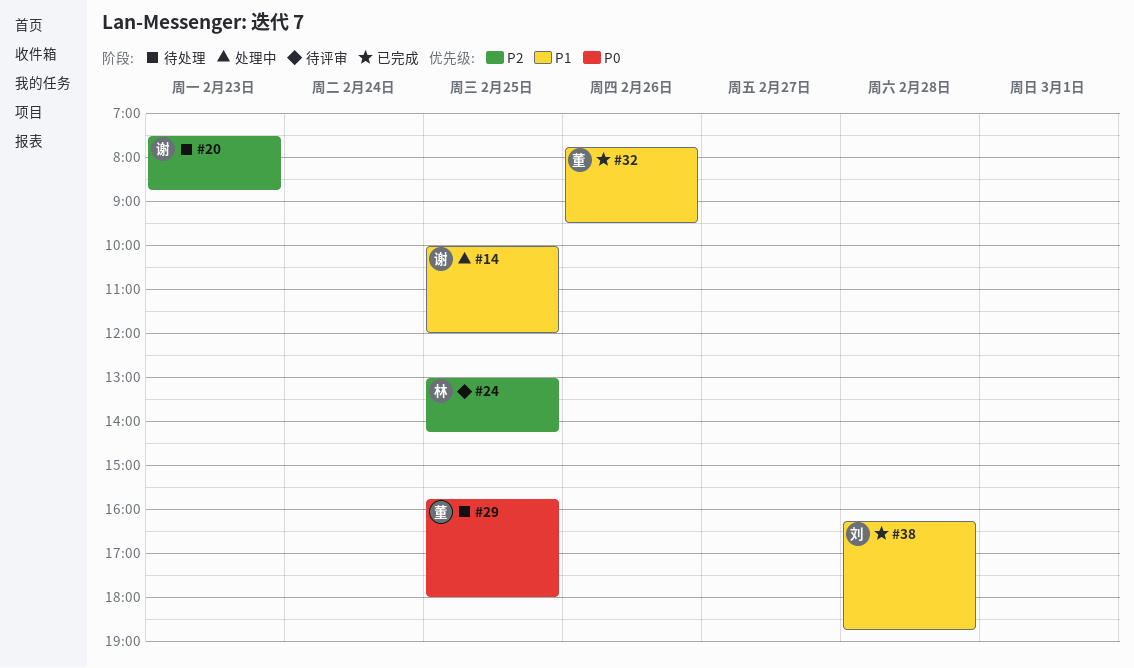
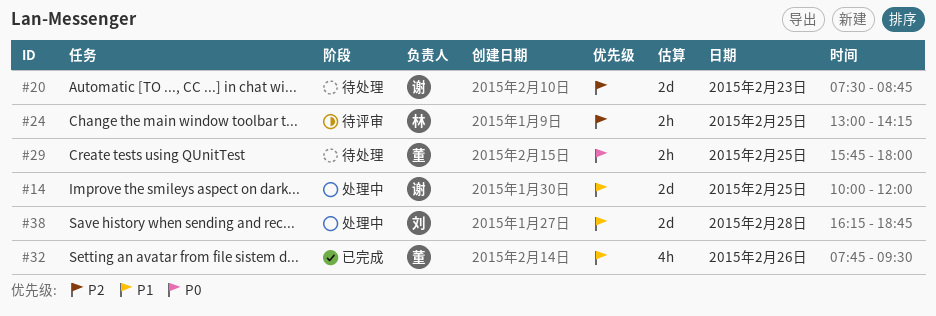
#38, status: 已完成 -> 处理中

